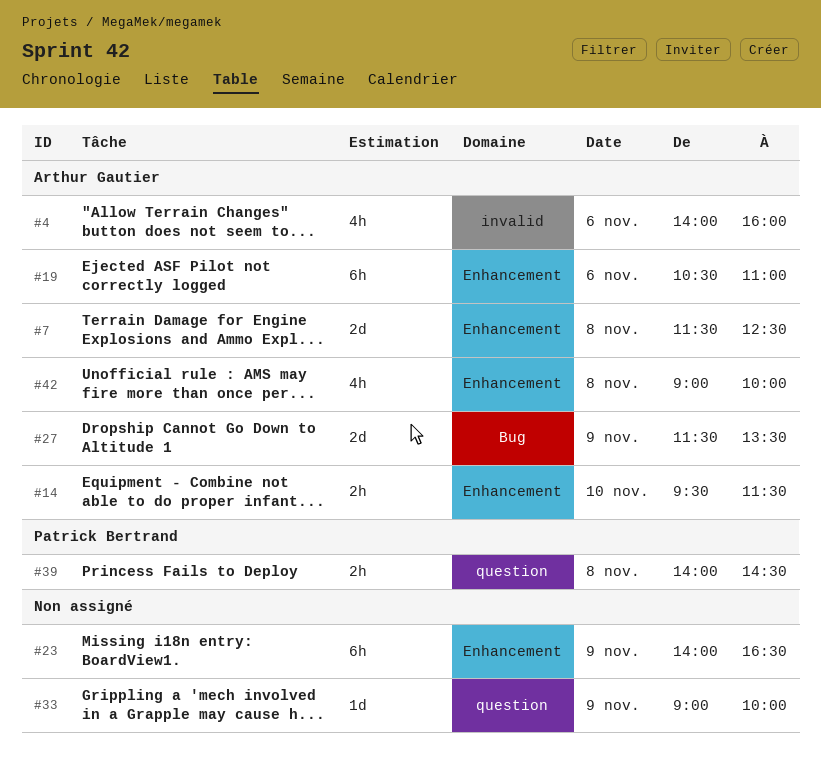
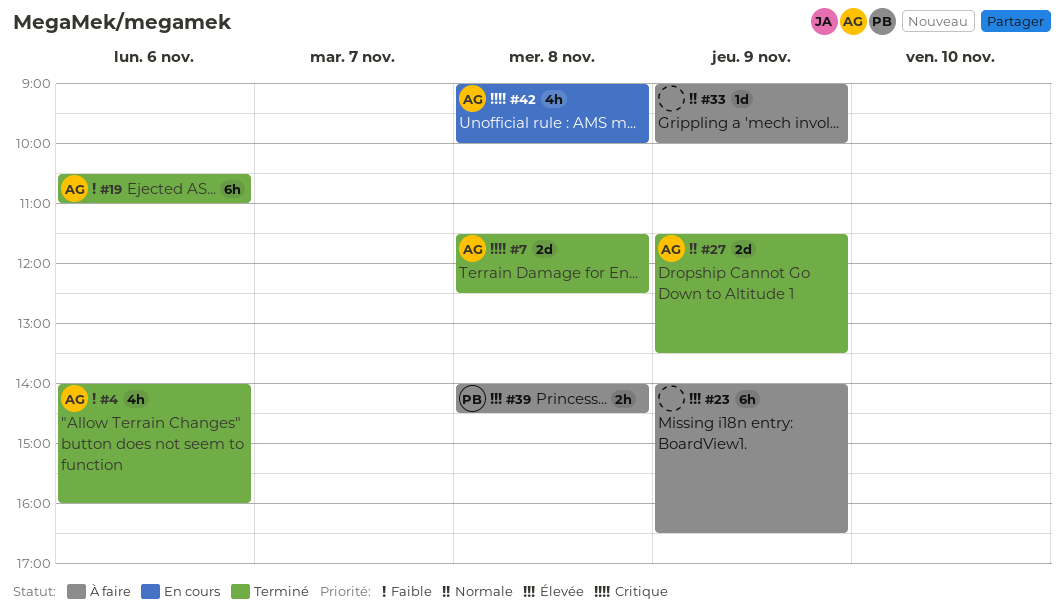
#14: present -> none

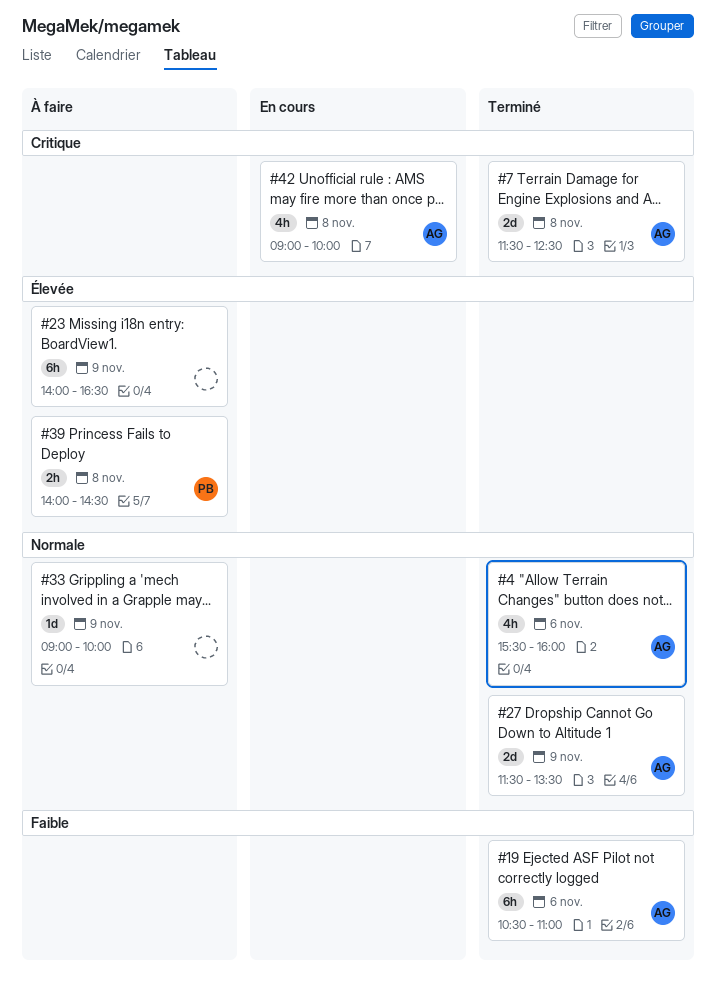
#4, priority: Faible -> Normale
#4, begins: 14:00 -> 15:30

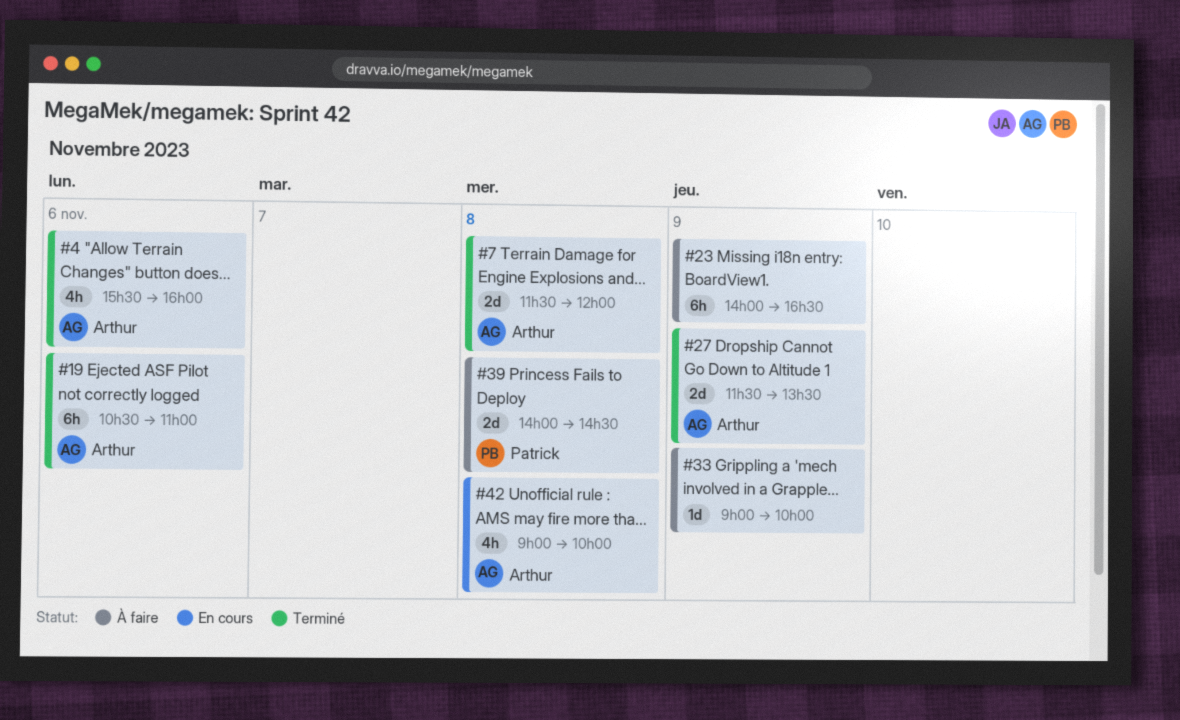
#7, ends: 12:30 -> 12:00
#39, estimate: 2h -> 2d

